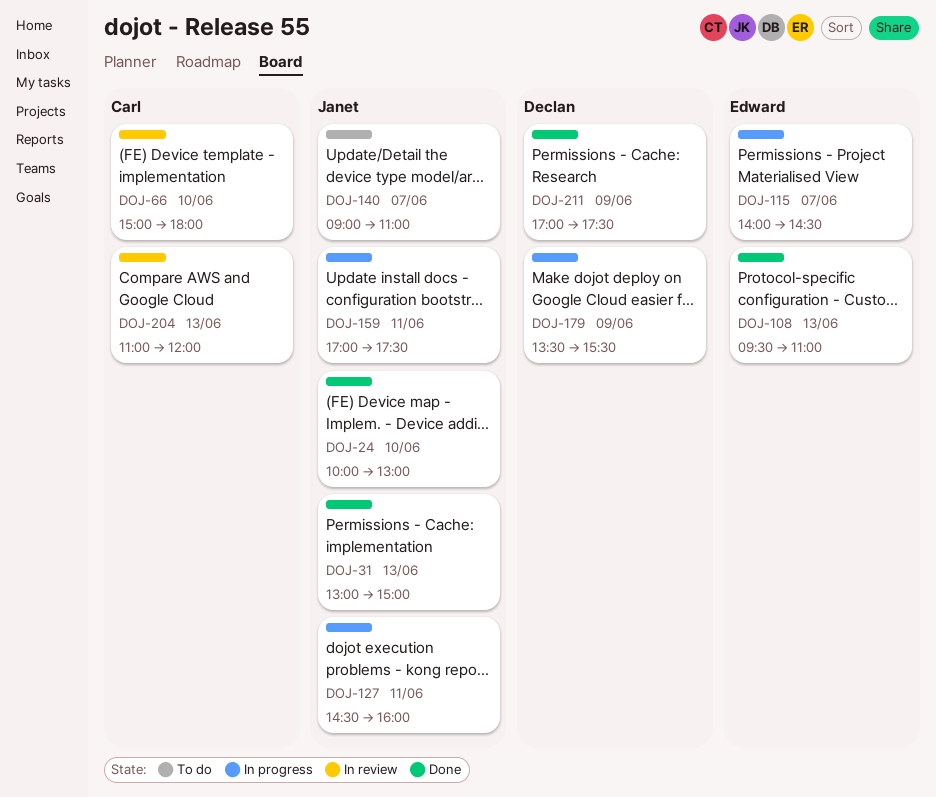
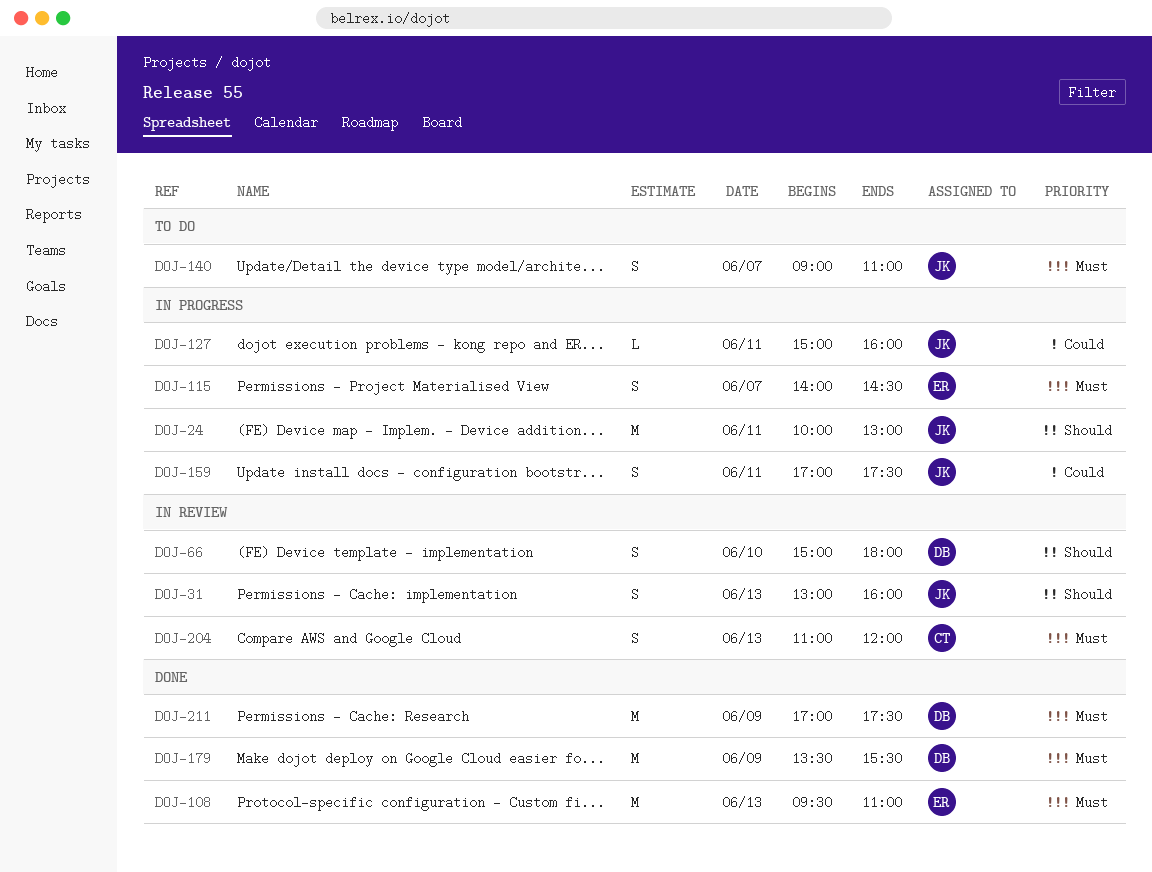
DOJ-24, status: Done -> In progress
DOJ-24, day: Jun 10 -> Jun 11
DOJ-31, status: Done -> In review
DOJ-31, ends: 15:00 -> 16:00
DOJ-66, owner: Carl -> Declan
DOJ-127, begins: 14:30 -> 15:00
DOJ-179, status: In progress -> Done

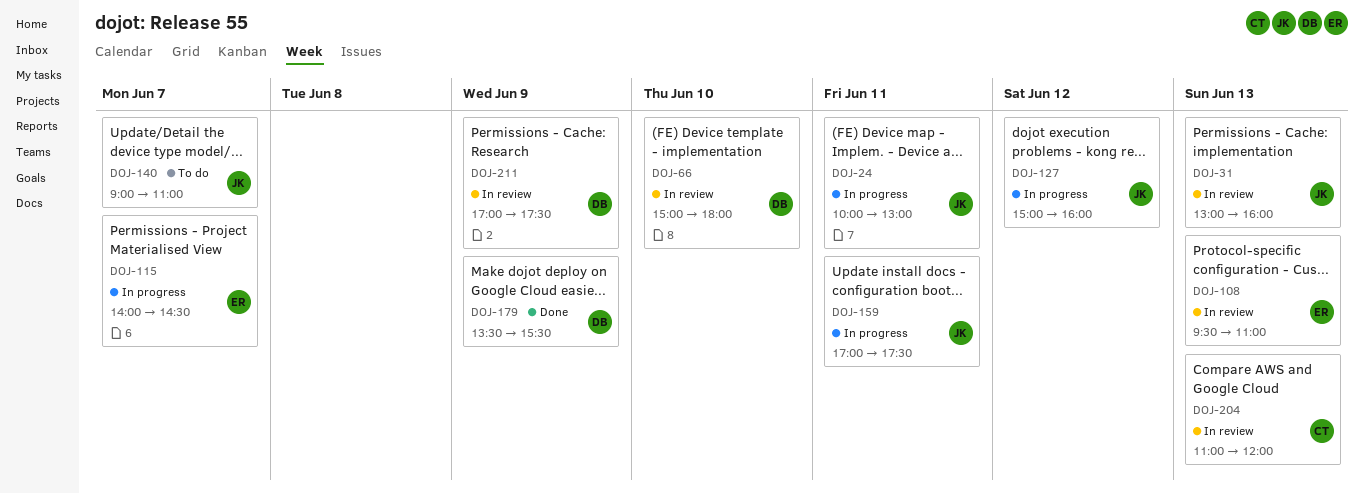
DOJ-108, status: Done -> In review
DOJ-127, day: Jun 11 -> Jun 12
DOJ-211, status: Done -> In review

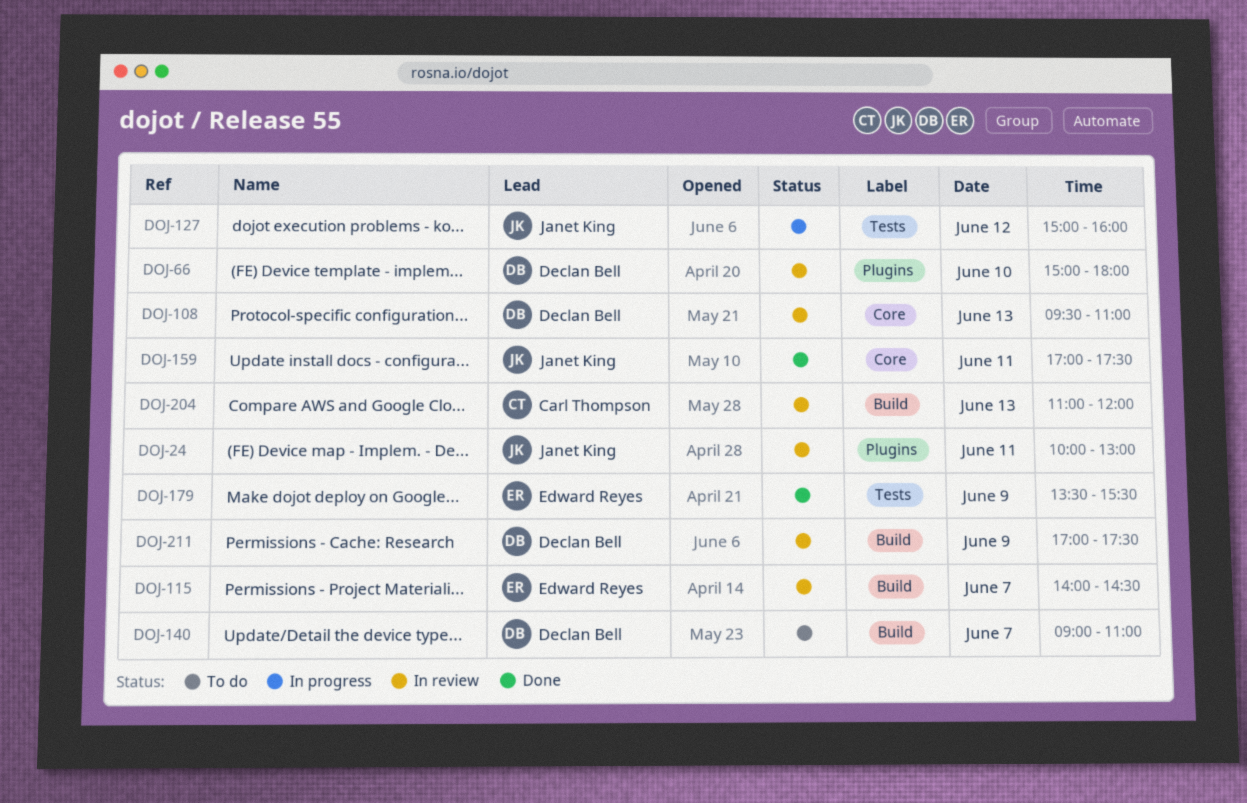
DOJ-24, status: In progress -> In review
DOJ-31: present -> none
DOJ-108, owner: Edward Reyes -> Declan Bell
DOJ-115, status: In progress -> In review
DOJ-140, owner: Janet King -> Declan Bell
DOJ-159, status: In progress -> Done
DOJ-179, owner: Declan Bell -> Edward Reyes

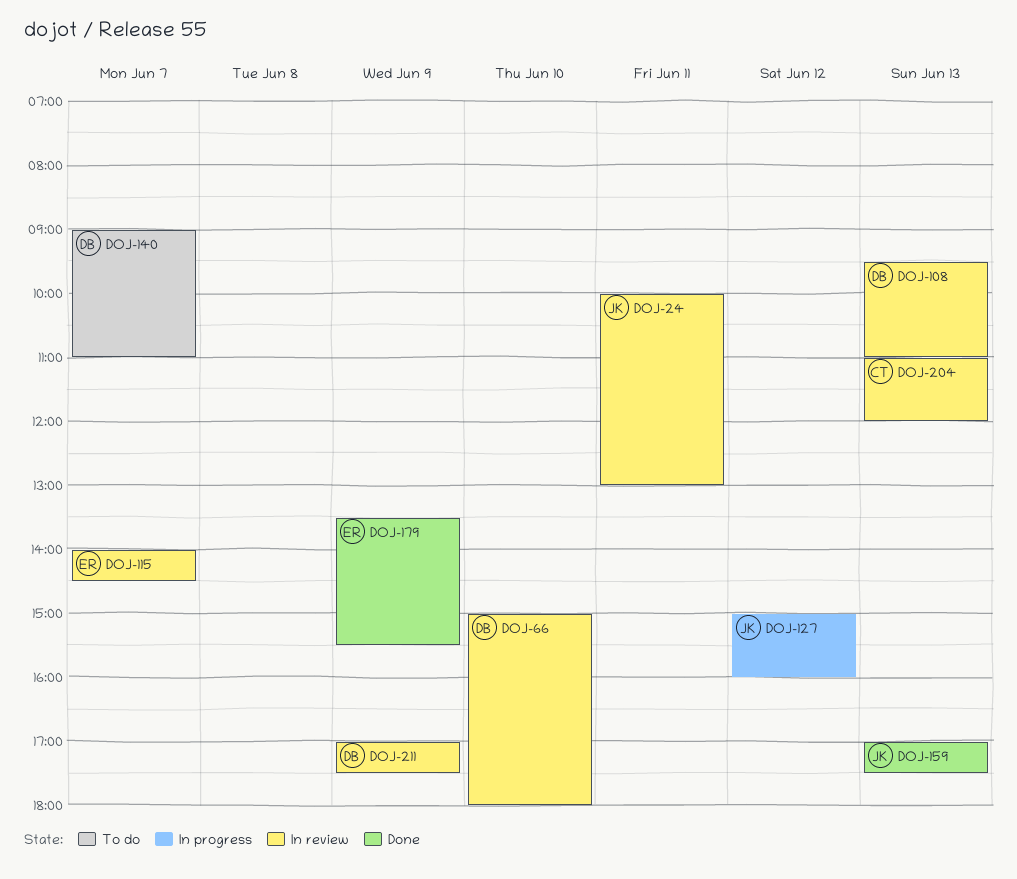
DOJ-159, day: Jun 11 -> Jun 13

